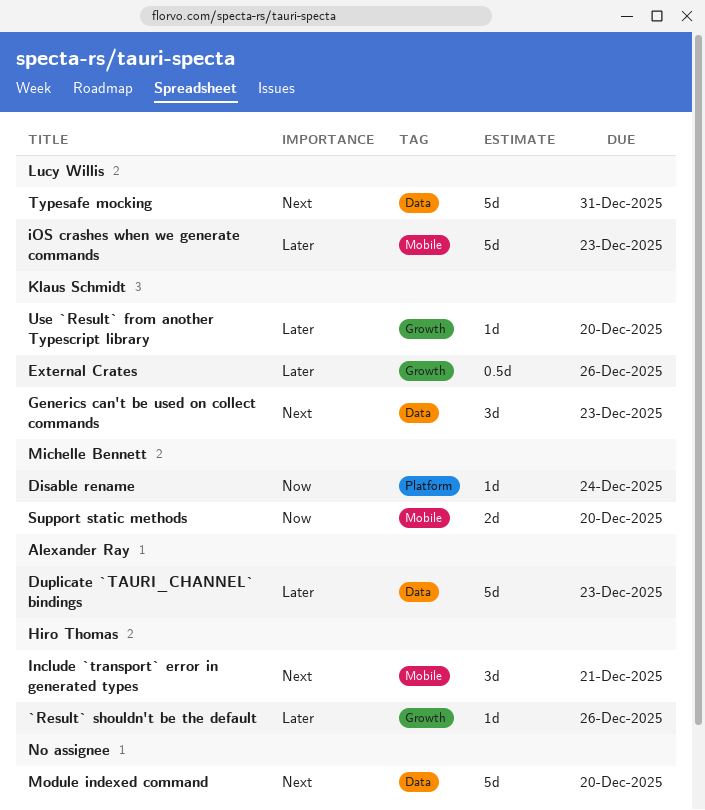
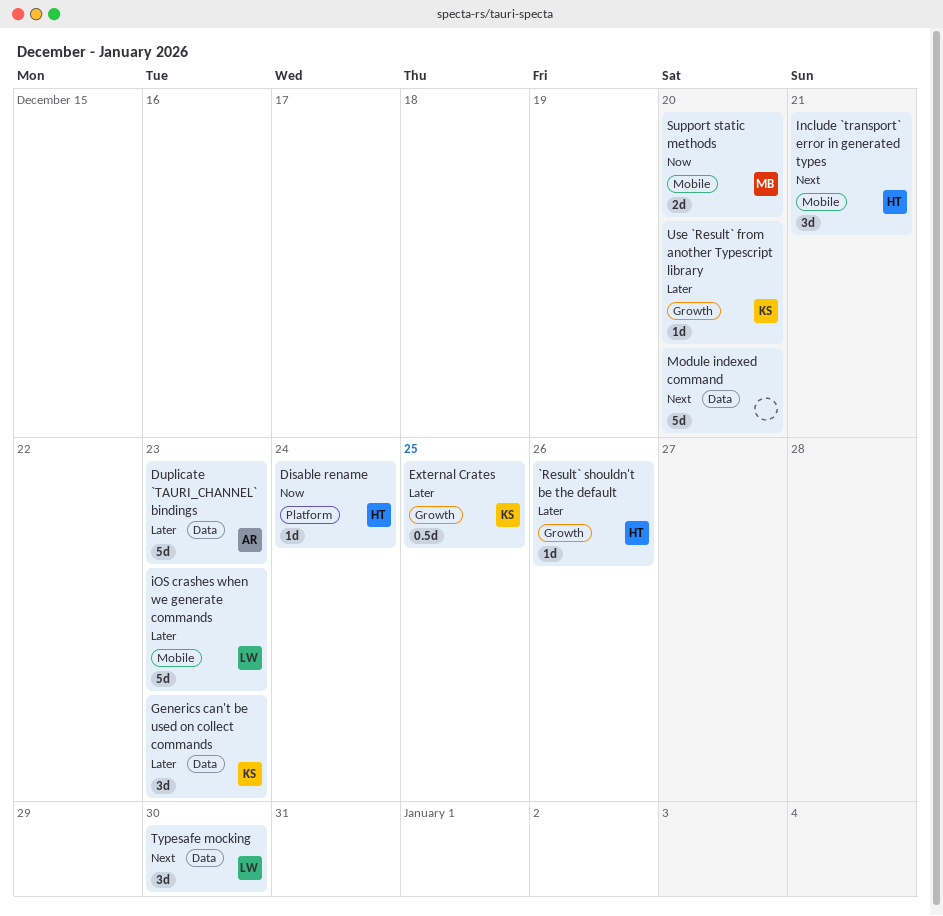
Disable rename, owner: Michelle Bennett -> Hiro Thomas
External Crates, due: Dec 26 -> Dec 25
Generics can't be used on collect commands, priority: Next -> Later
Typesafe mocking, estimate: 5d -> 3d
Typesafe mocking, due: Dec 31 -> Dec 30

